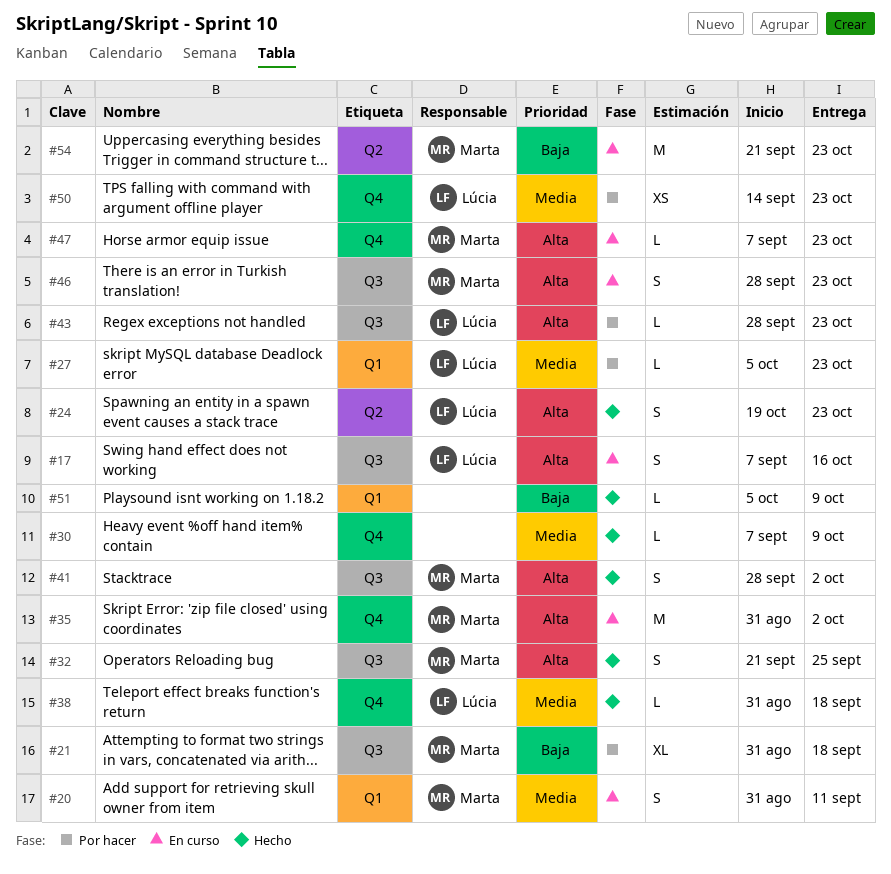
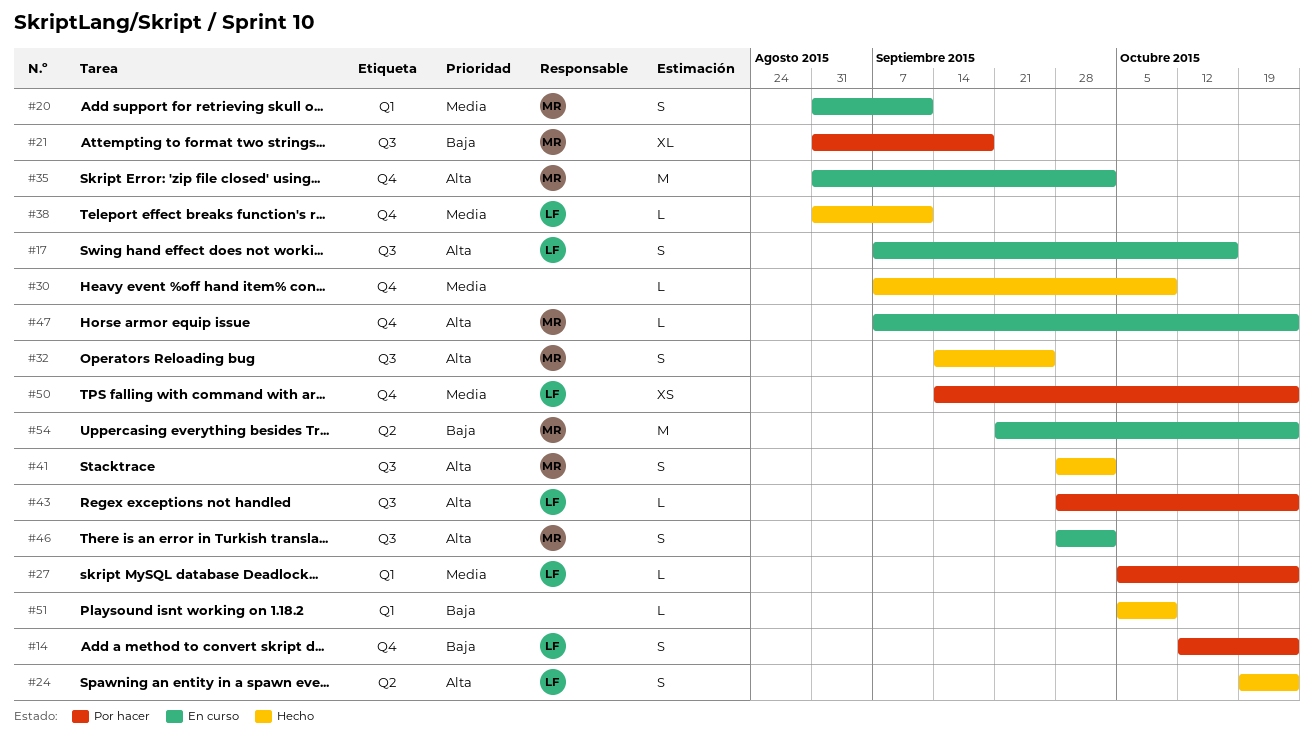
#14: none -> present
#32, start: Sep 21 -> Sep 14
#38, due: Sep 18 -> Sep 11
#46, due: Oct 23 -> Oct 2

